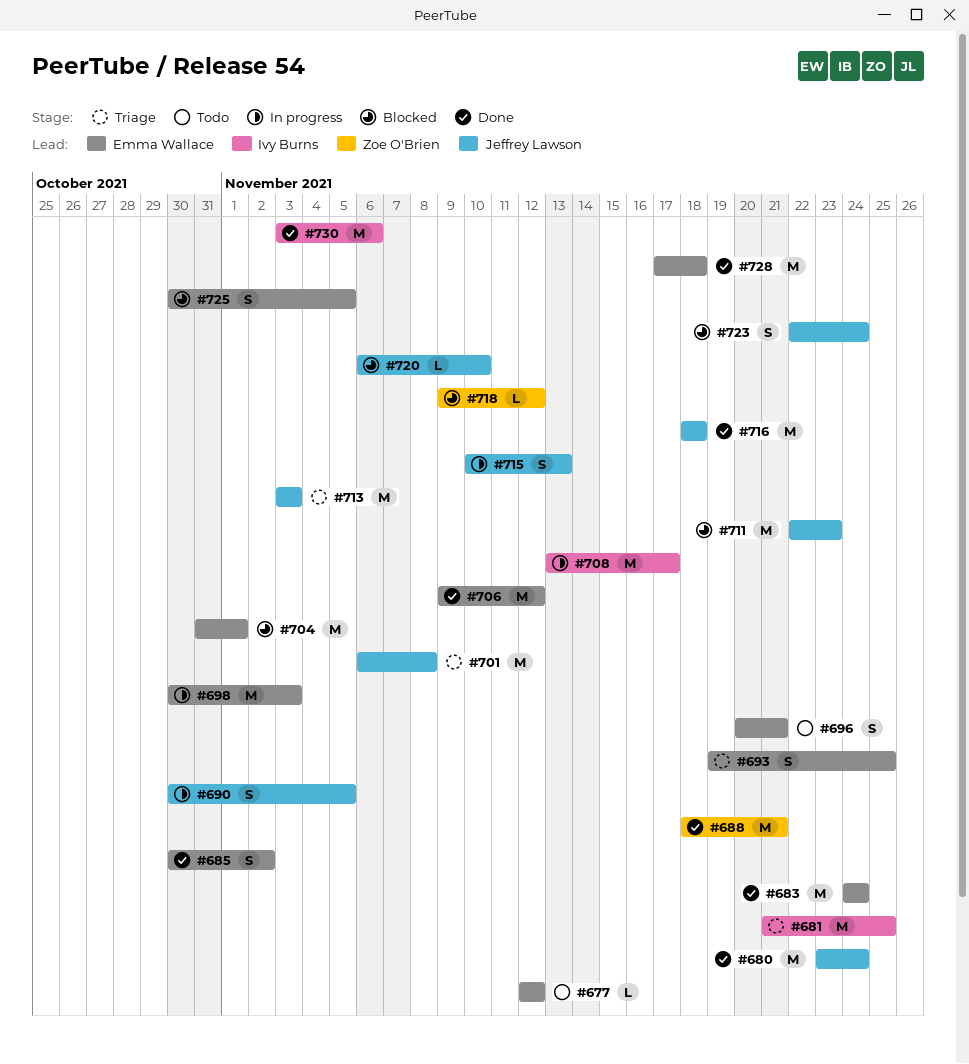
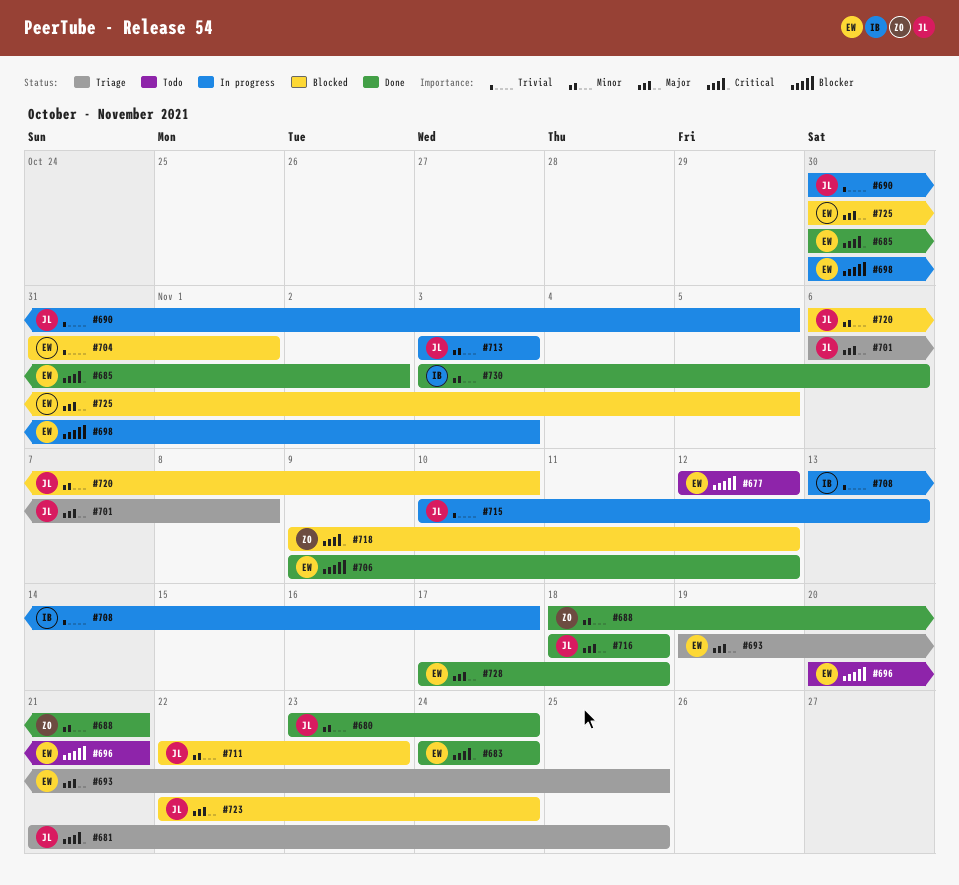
#681, owner: Ivy Burns -> Jeffrey Lawson
#713, status: Triage -> In progress

